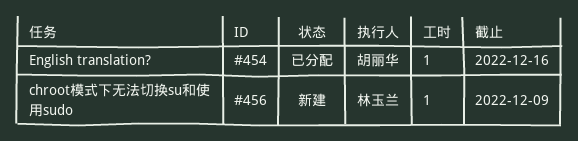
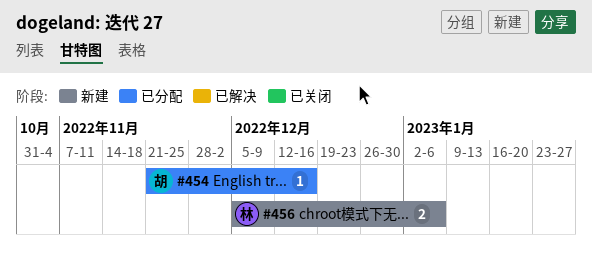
#456, estimate: 1 -> 2
#456, due: Dec 9 -> Jan 6

